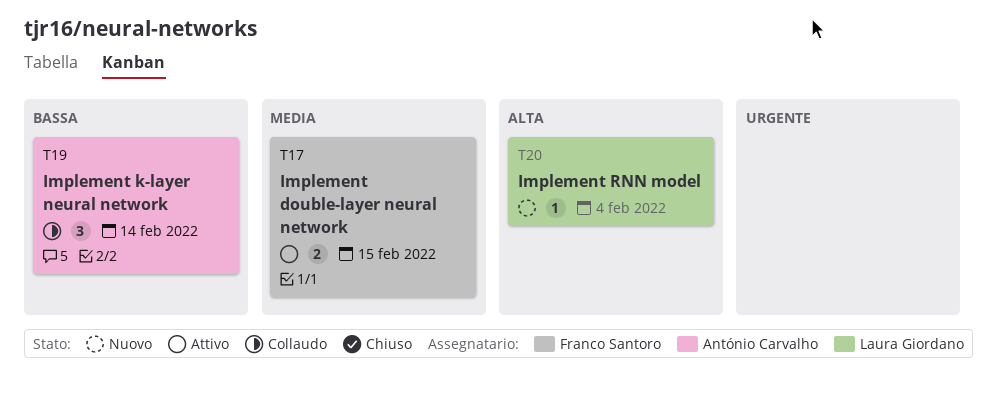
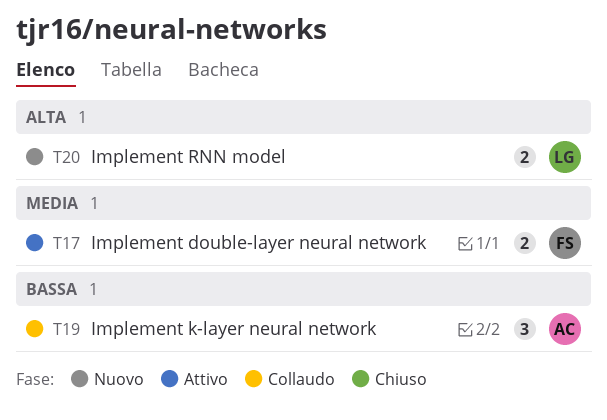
T20, estimate: 1 -> 2

